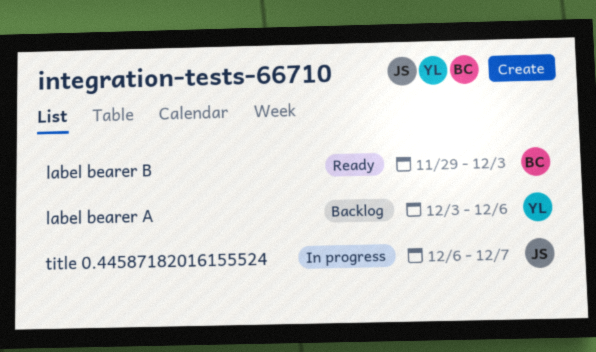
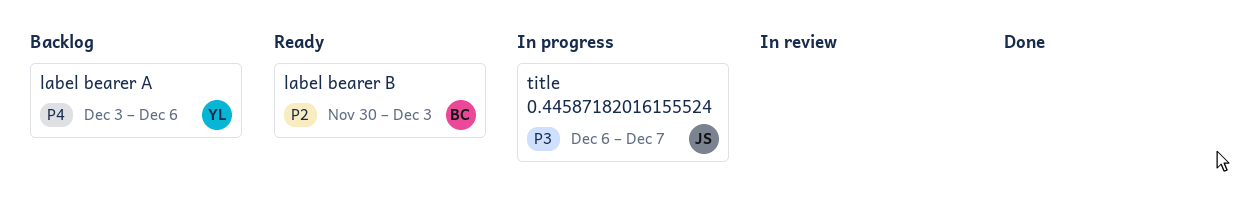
label bearer B, start: Nov 29 -> Nov 30

